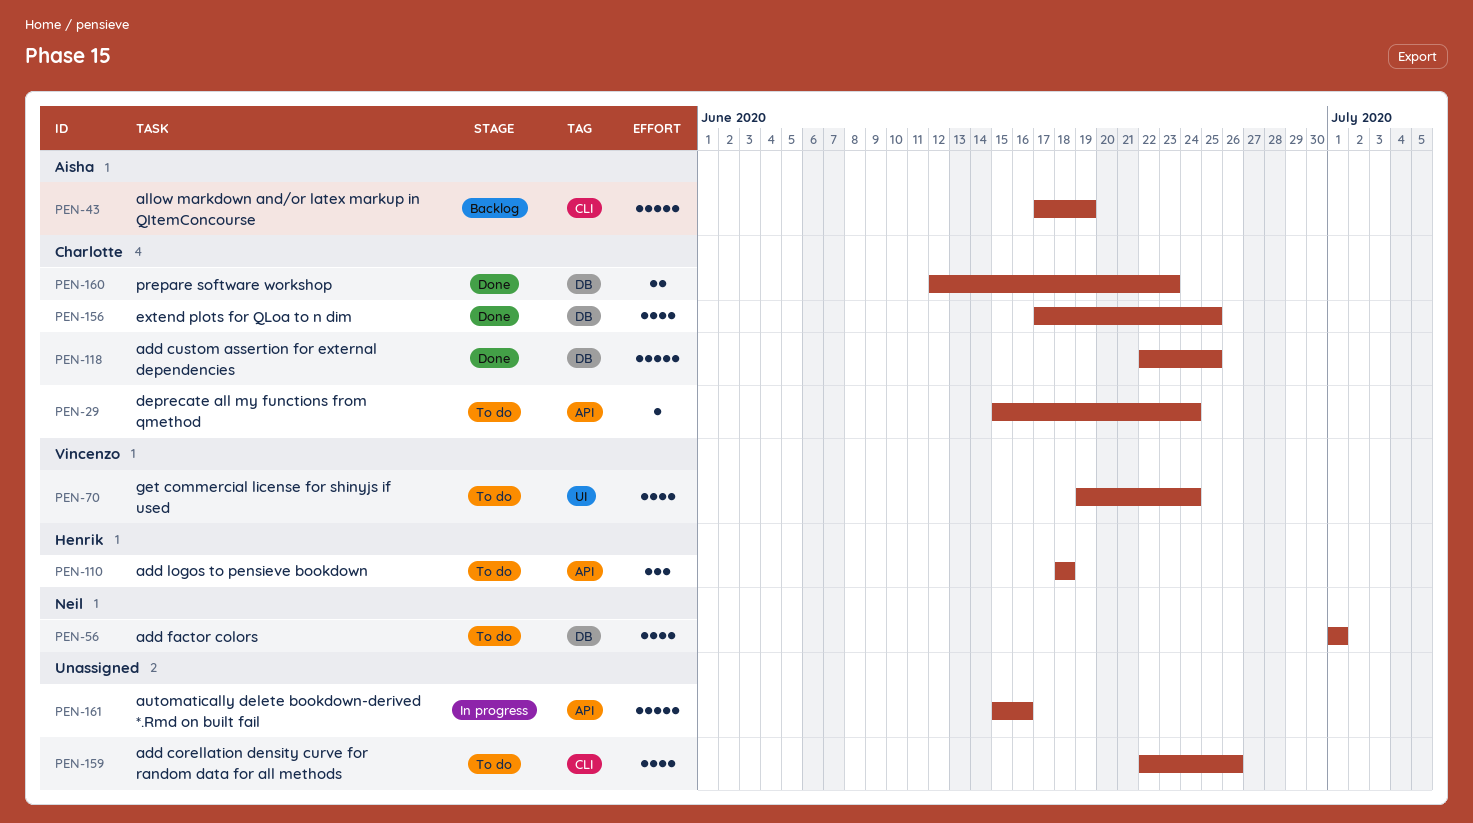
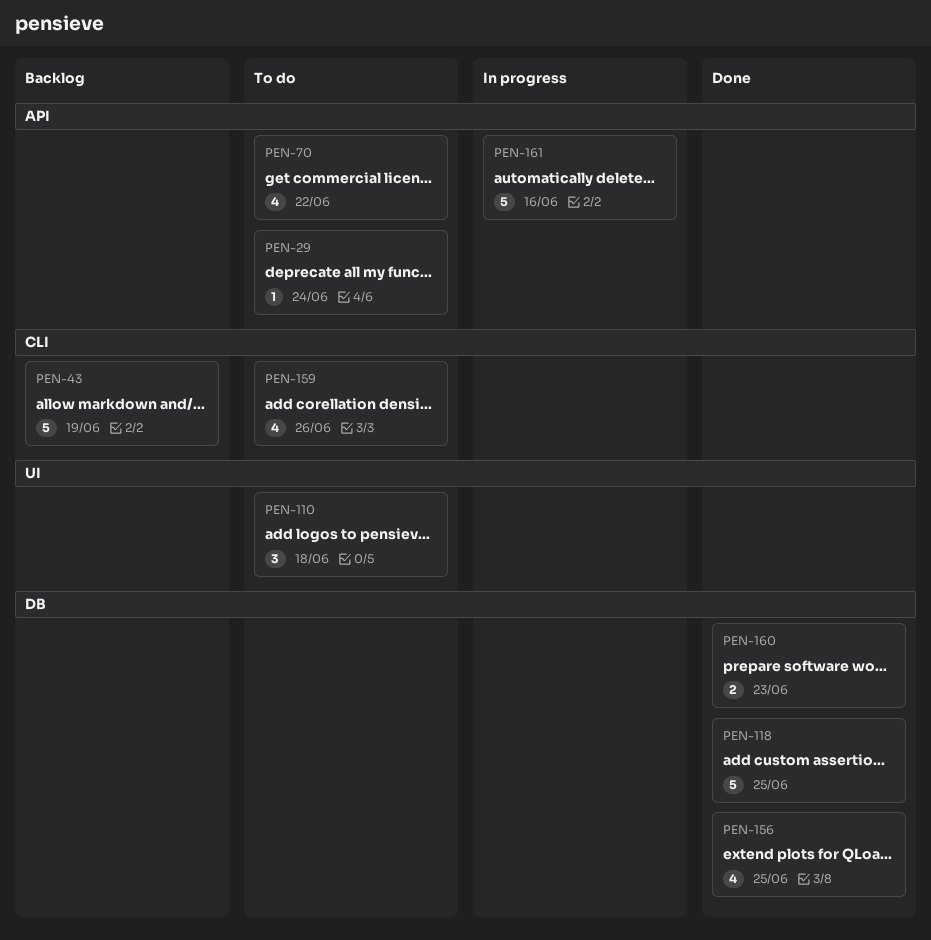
PEN-56: present -> none
PEN-70, label: UI -> API
PEN-70, due: Jun 24 -> Jun 22
PEN-110, label: API -> UI

